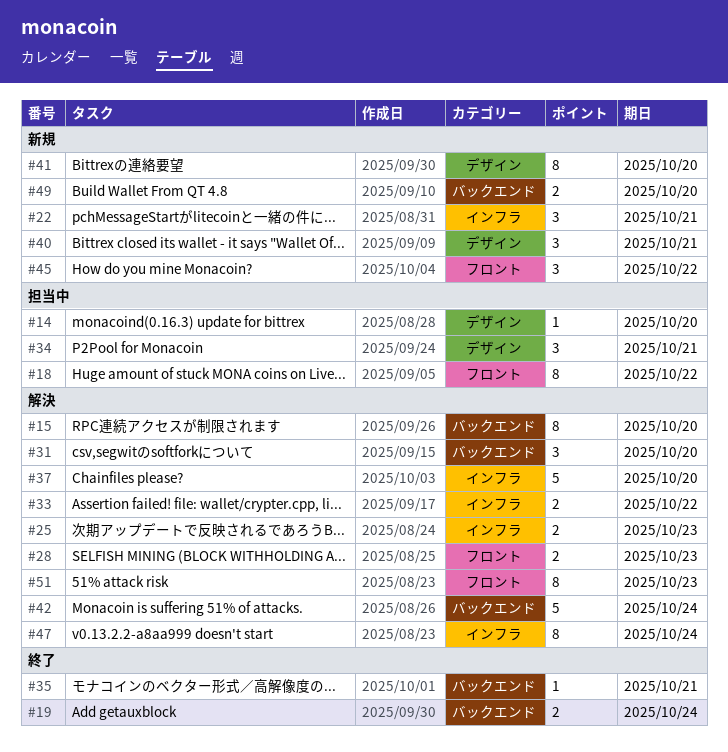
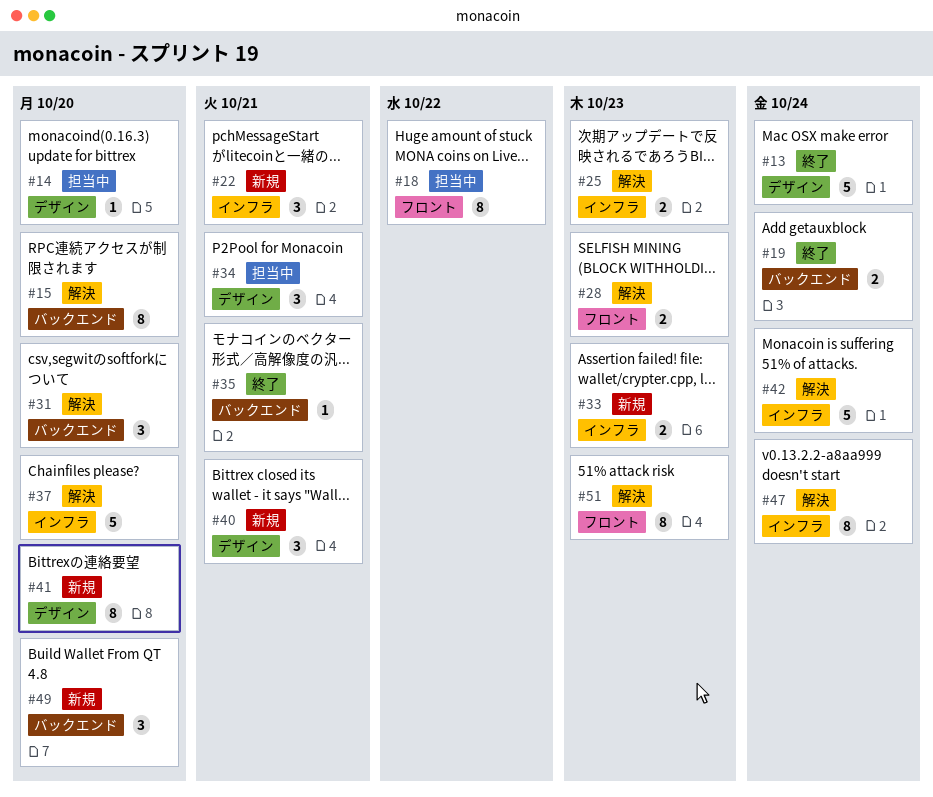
#13: none -> present
#33, status: 解決 -> 新規
#33, due: Oct 22 -> Oct 23
#42, label: バックエンド -> インフラ
#45: present -> none
#49, estimate: 2 -> 3

